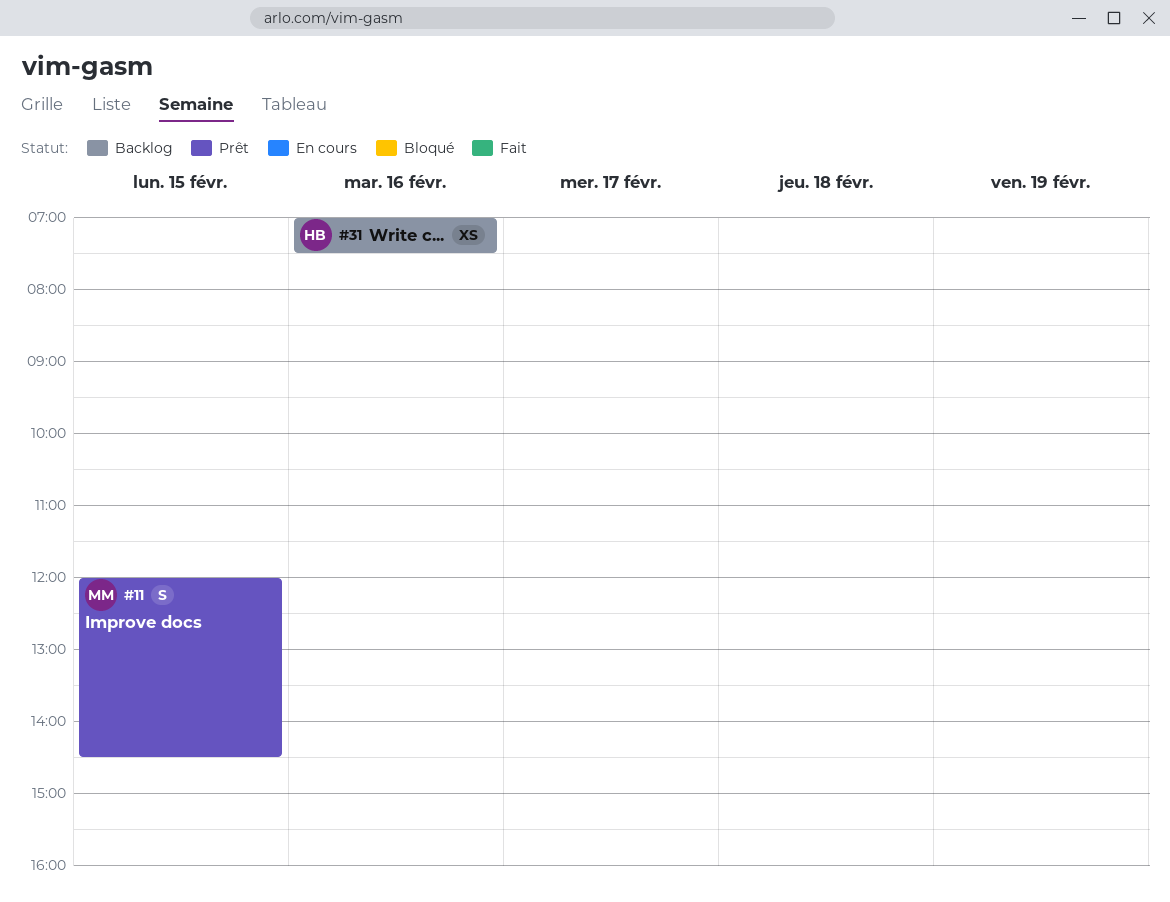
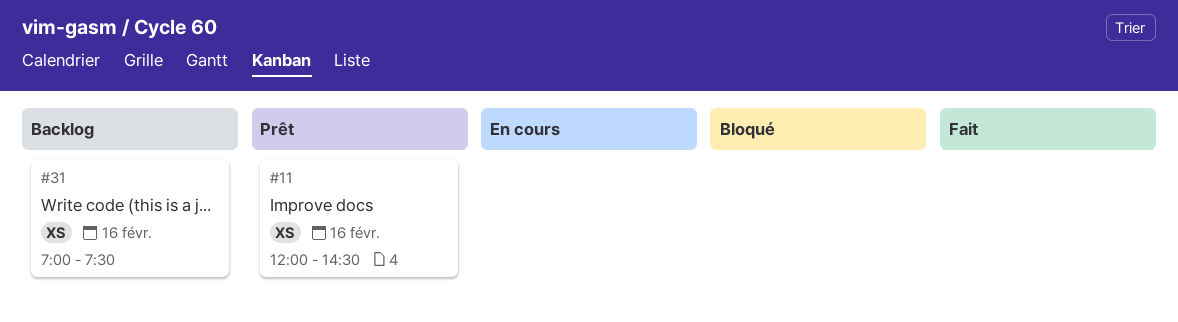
#11, estimate: S -> XS
#11, day: Feb 15 -> Feb 16

